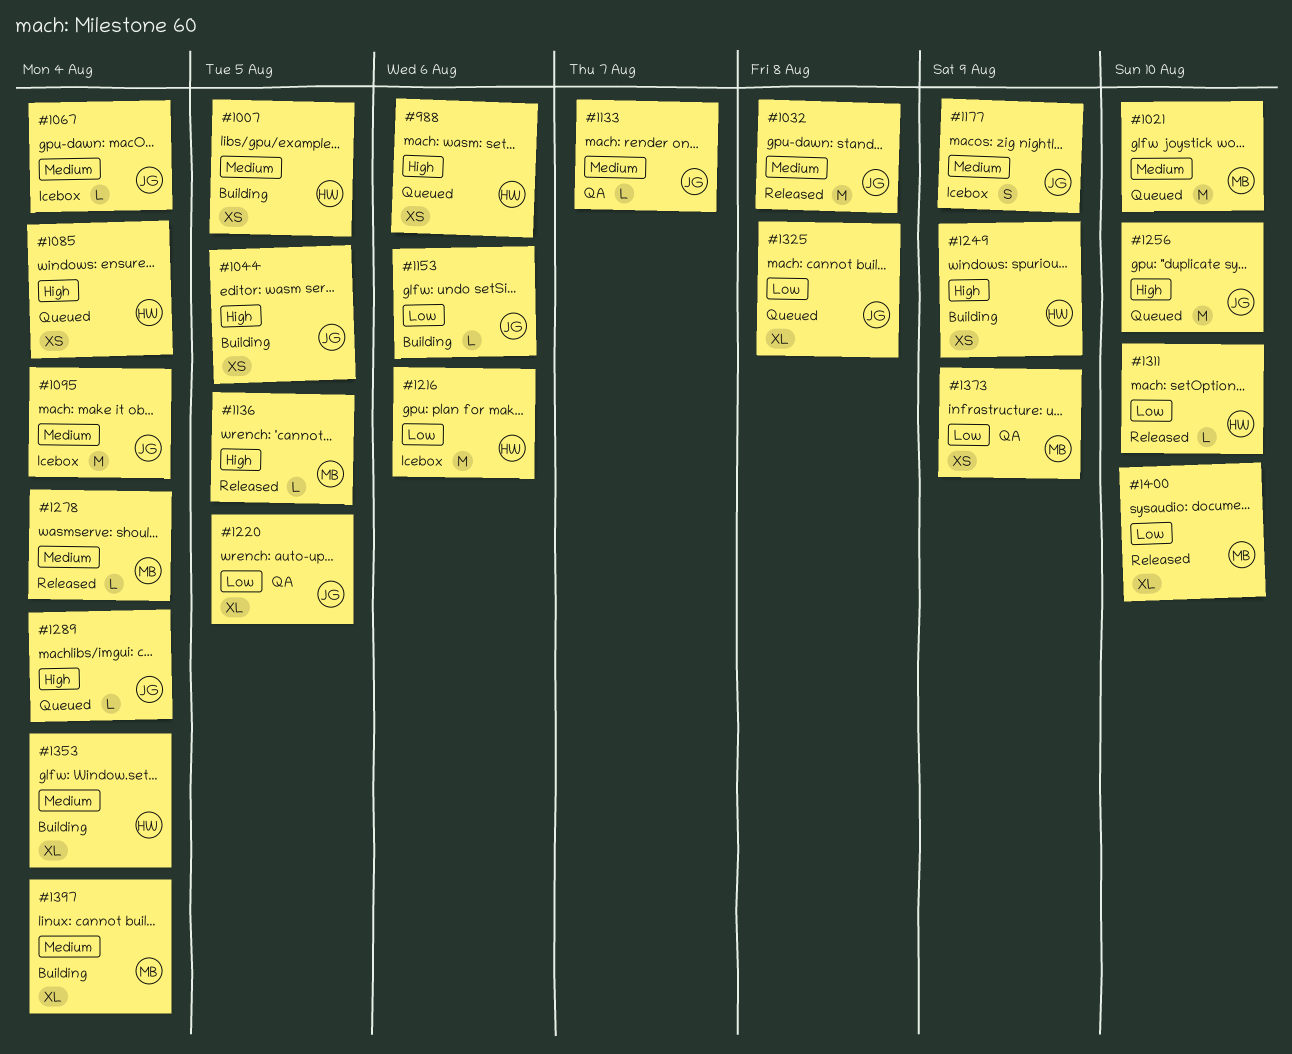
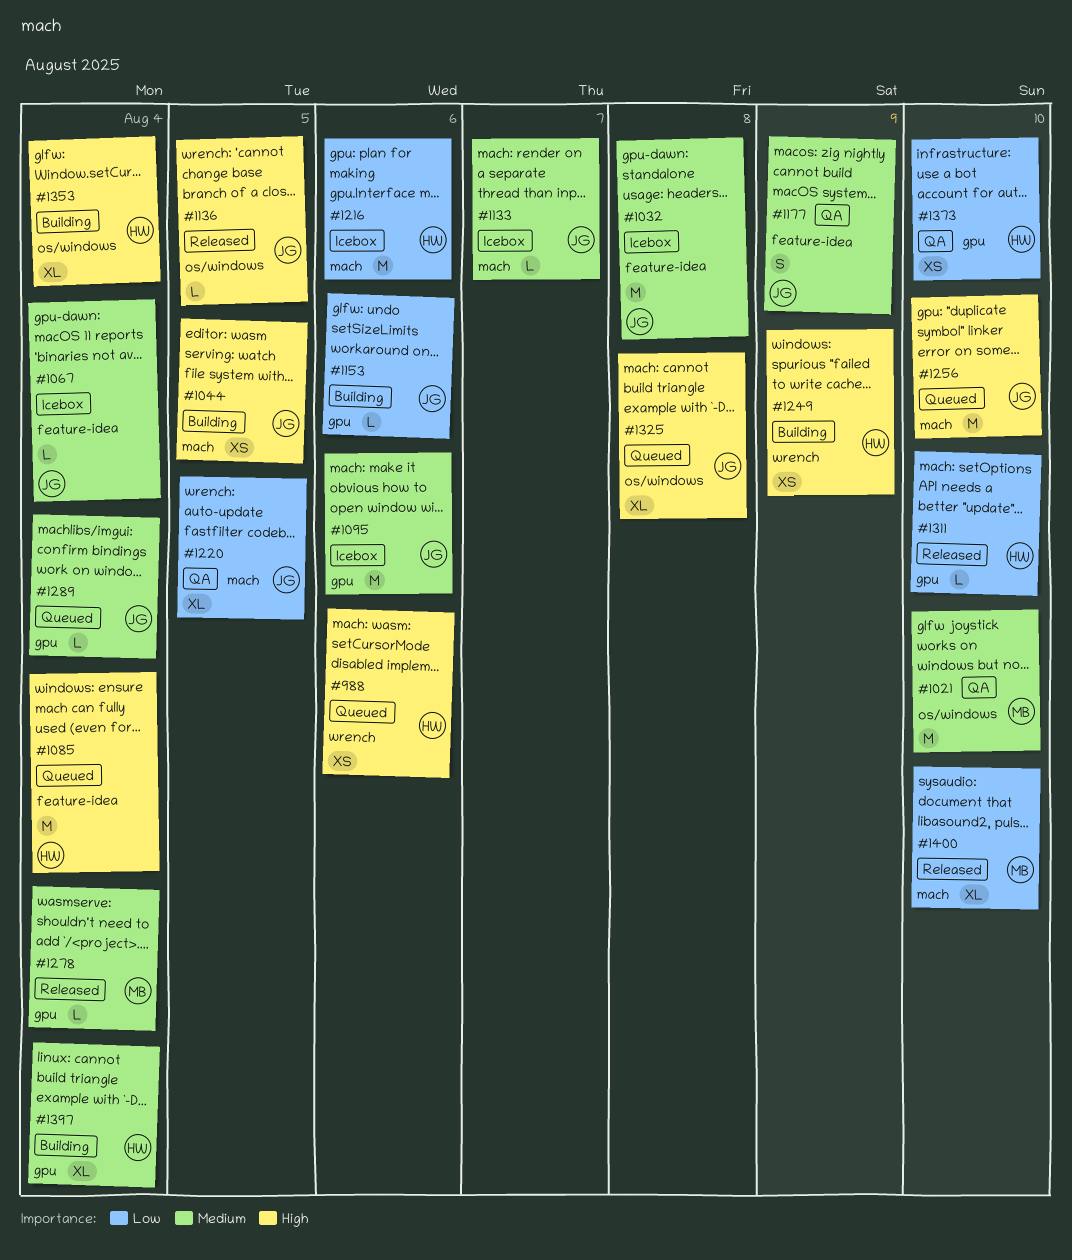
#1007: present -> none
#1021, status: Queued -> QA
#1032, status: Released -> Icebox
#1085, estimate: XS -> M
#1095, due: Aug 4 -> Aug 6
#1133, status: QA -> Icebox
#1136, owner: MB -> JG
#1177, status: Icebox -> QA
#1289, priority: High -> Medium
#1325, priority: Low -> High
#1353, priority: Medium -> High
#1373, owner: MB -> HW
#1373, due: Aug 9 -> Aug 10
#1397, owner: MB -> HW

